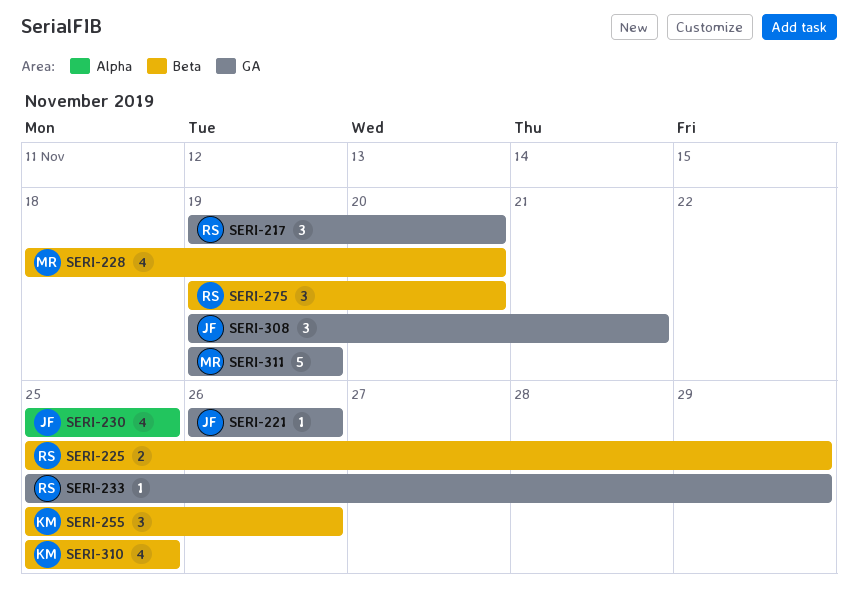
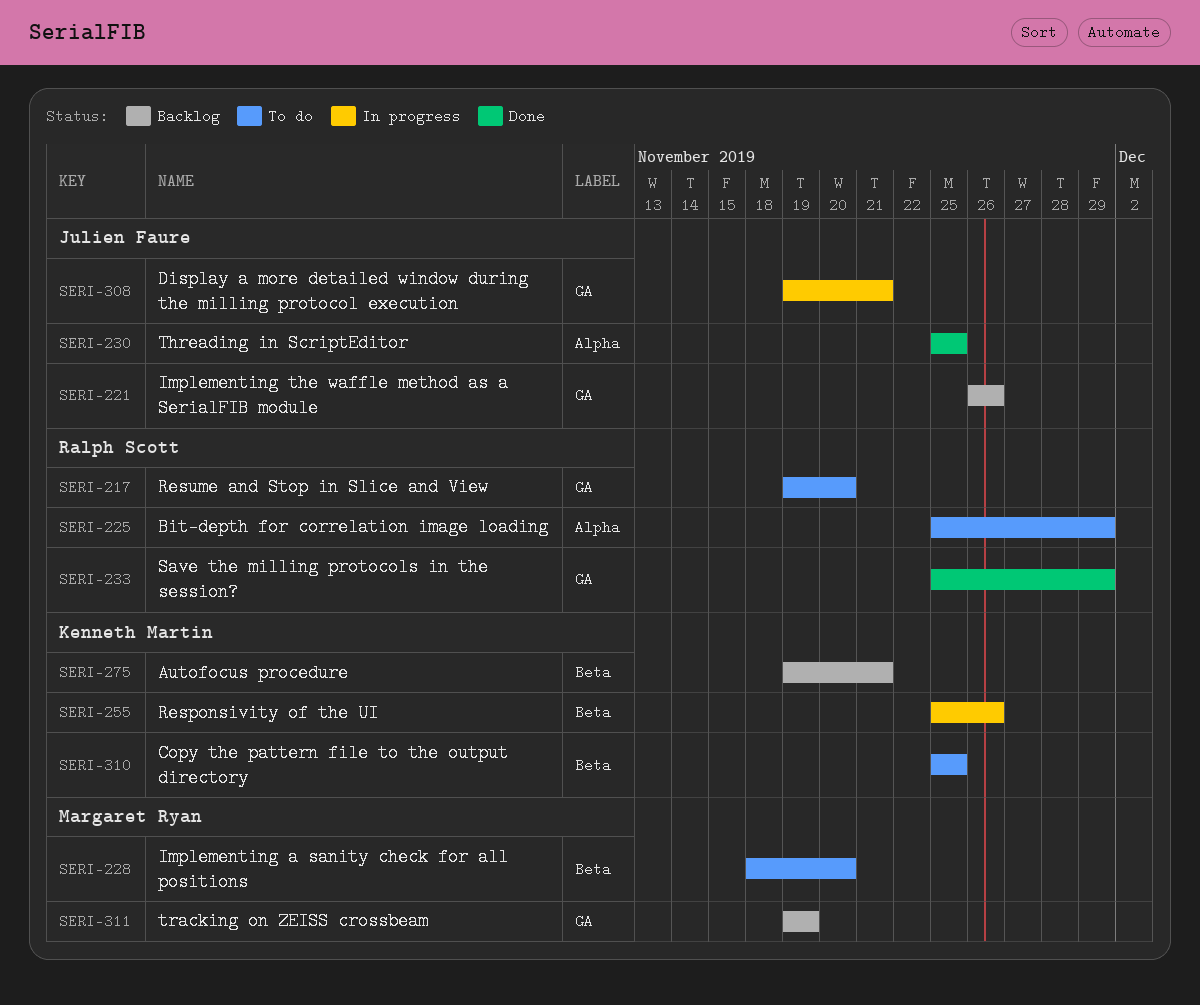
SERI-225, label: Beta -> Alpha
SERI-275, owner: Ralph Scott -> Kenneth Martin
SERI-275, due: Nov 20 -> Nov 21

